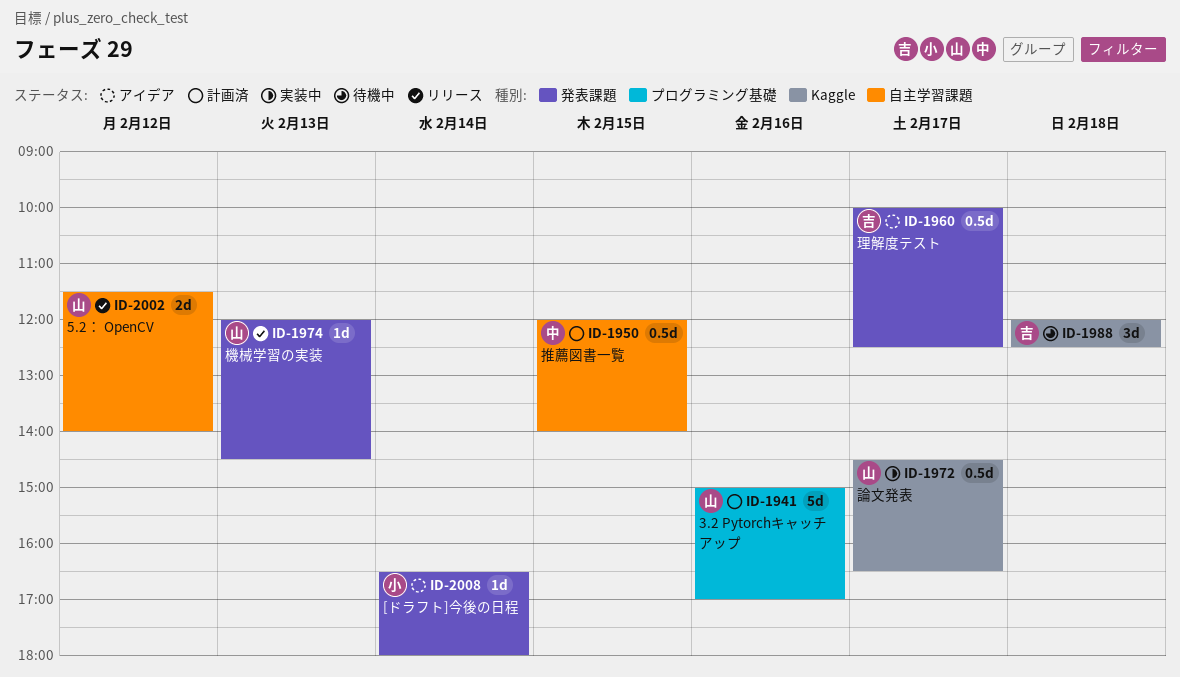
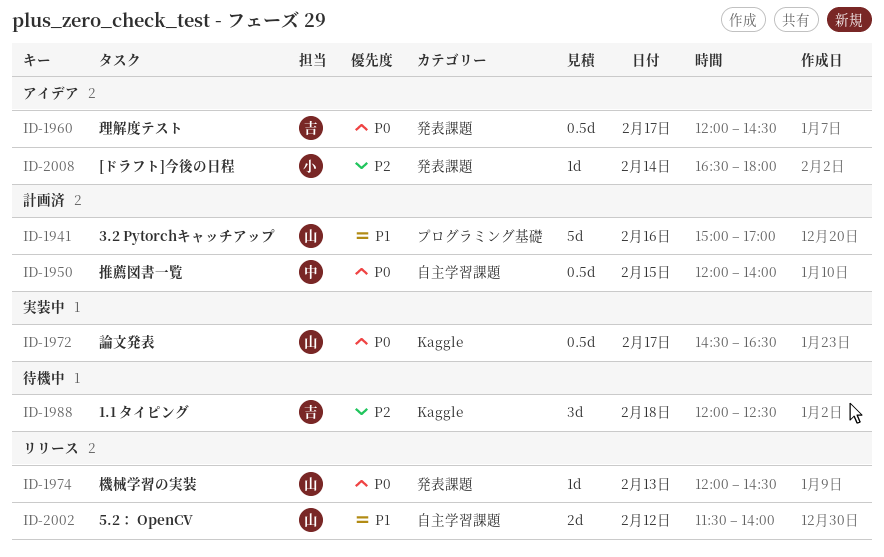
ID-1960, begins: 10:00 -> 12:00
ID-1960, ends: 12:30 -> 14:30

